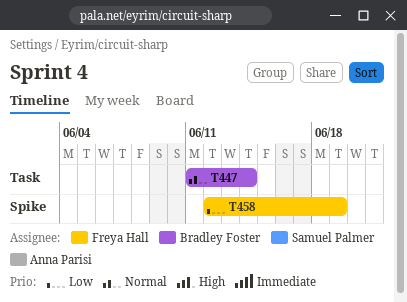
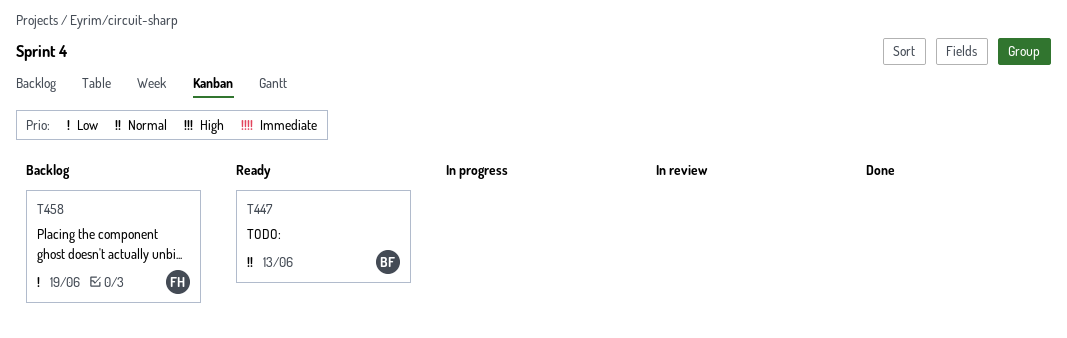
T447, due: Jun 14 -> Jun 13

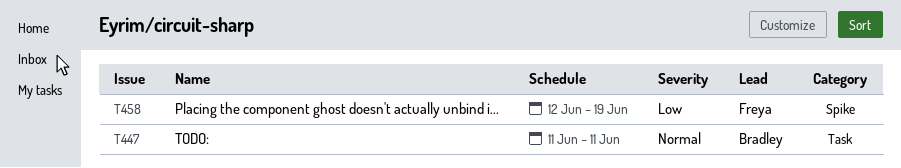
T447, due: Jun 13 -> Jun 11

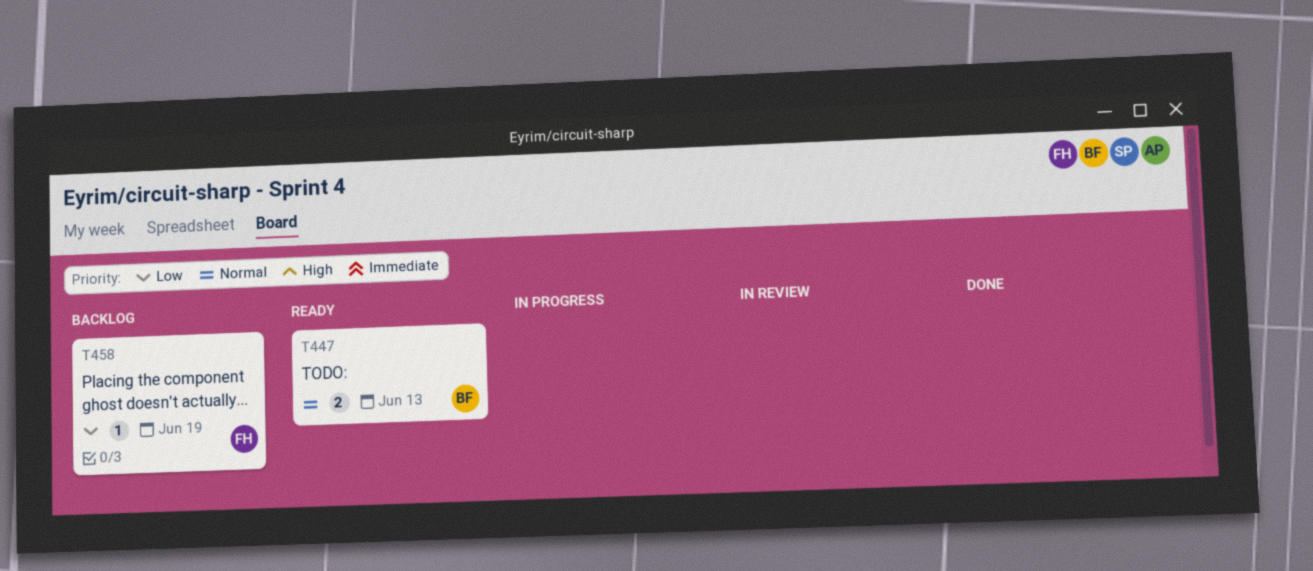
T447, due: Jun 11 -> Jun 13

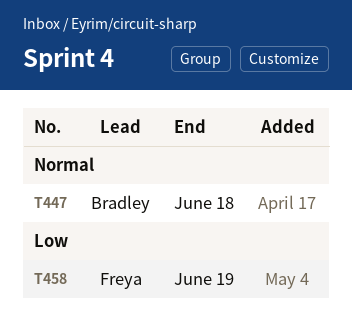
T447, due: Jun 13 -> Jun 18

